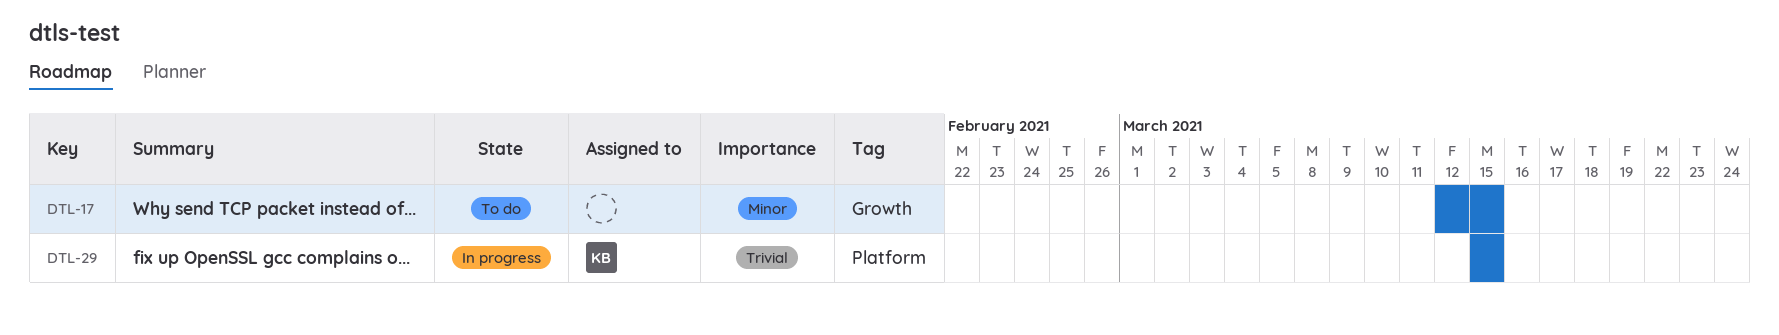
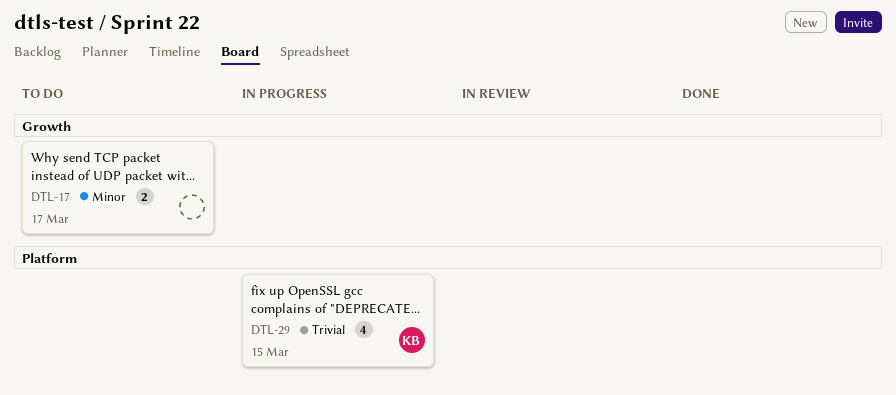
DTL-17, due: Mar 15 -> Mar 17

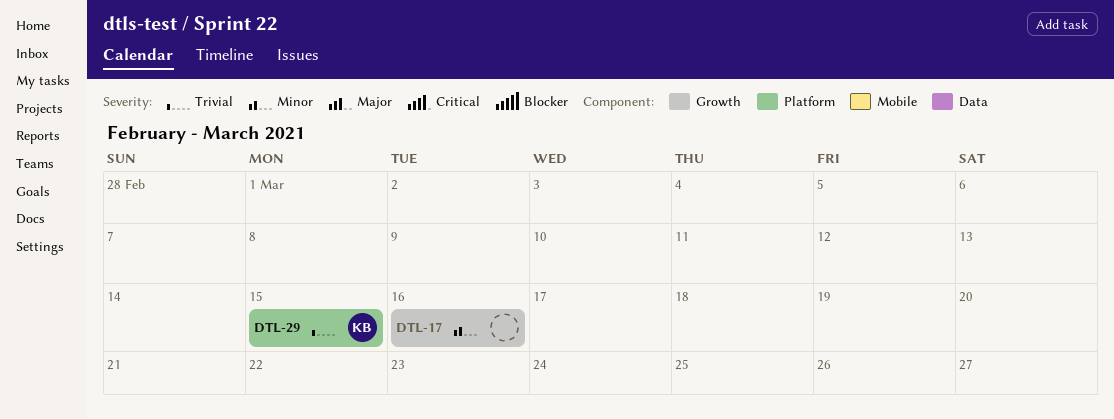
DTL-17, due: Mar 17 -> Mar 16

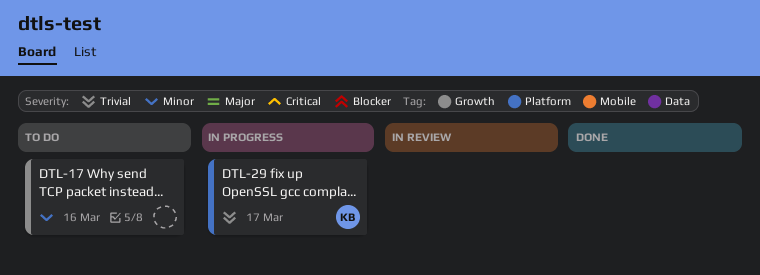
DTL-29, due: Mar 15 -> Mar 17

